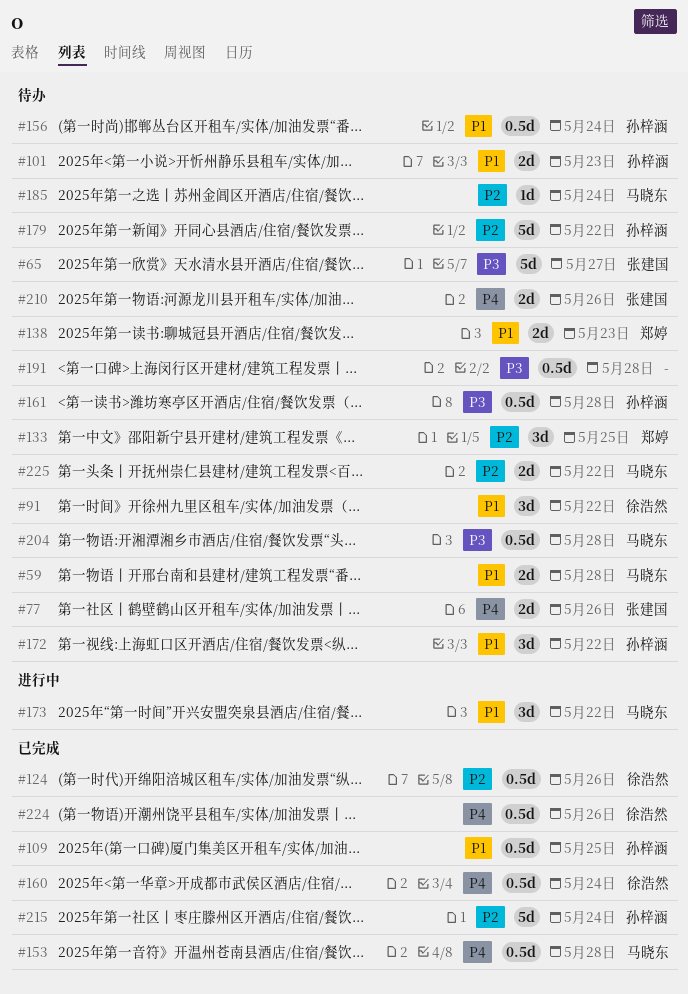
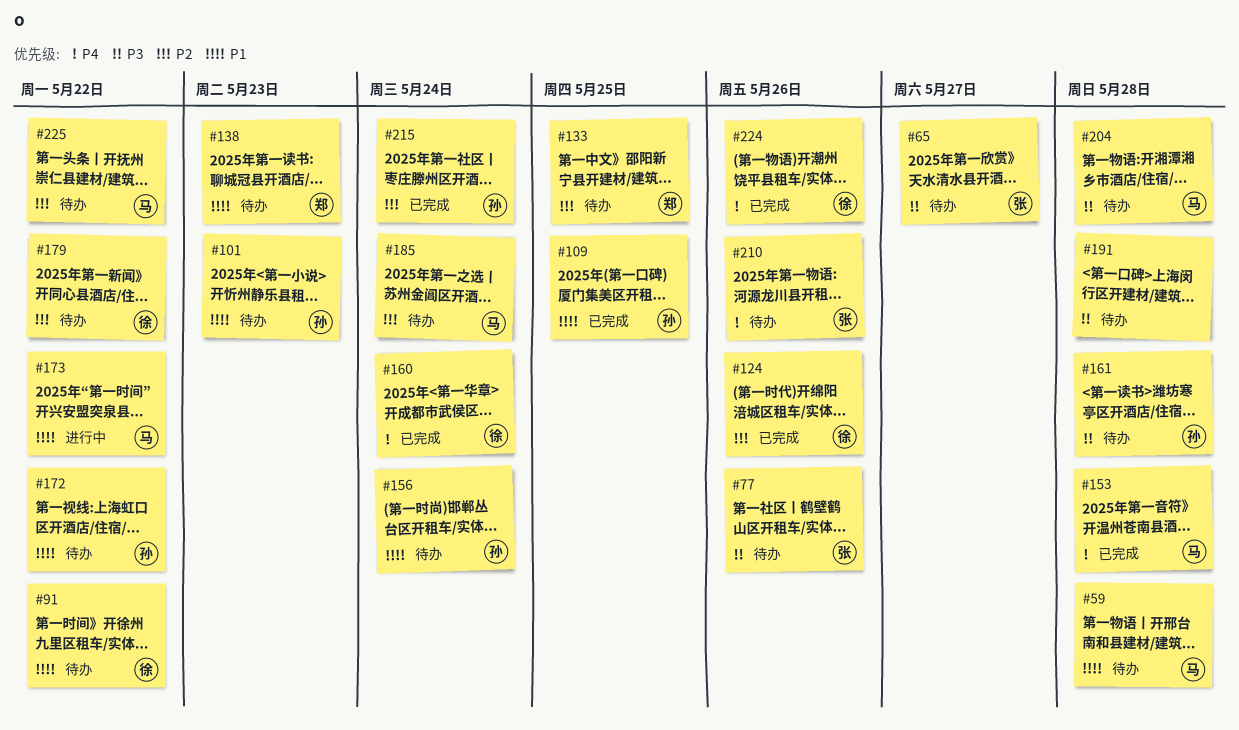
#77, priority: P4 -> P3
#179, owner: 孙梓涵 -> 徐浩然

